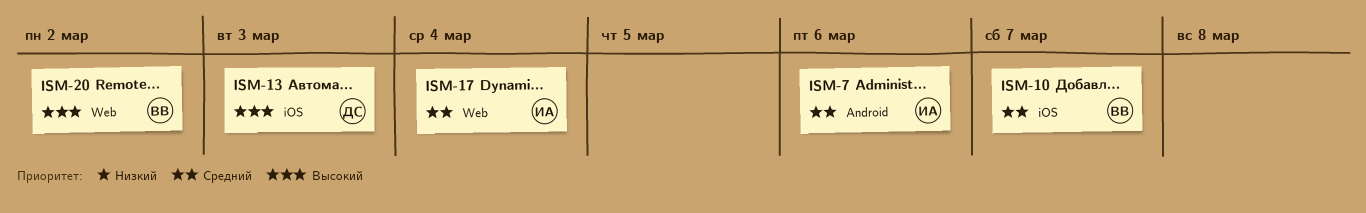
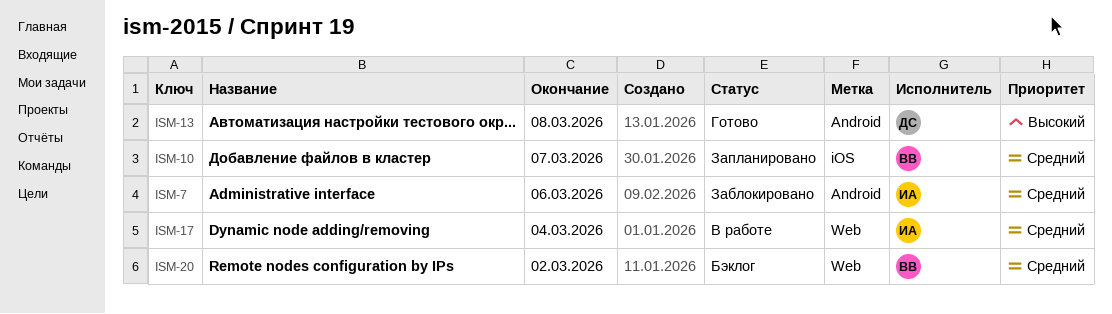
ISM-13, label: iOS -> Android
ISM-13, due: Mar 3 -> Mar 8
ISM-20, priority: Высокий -> Средний

